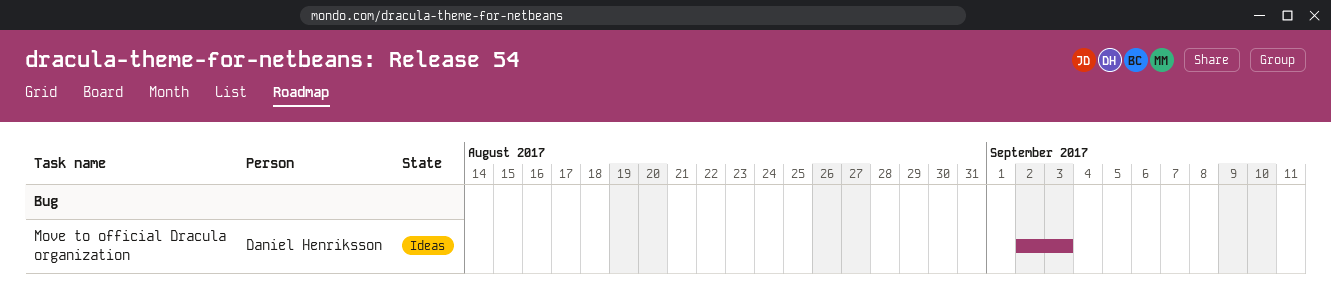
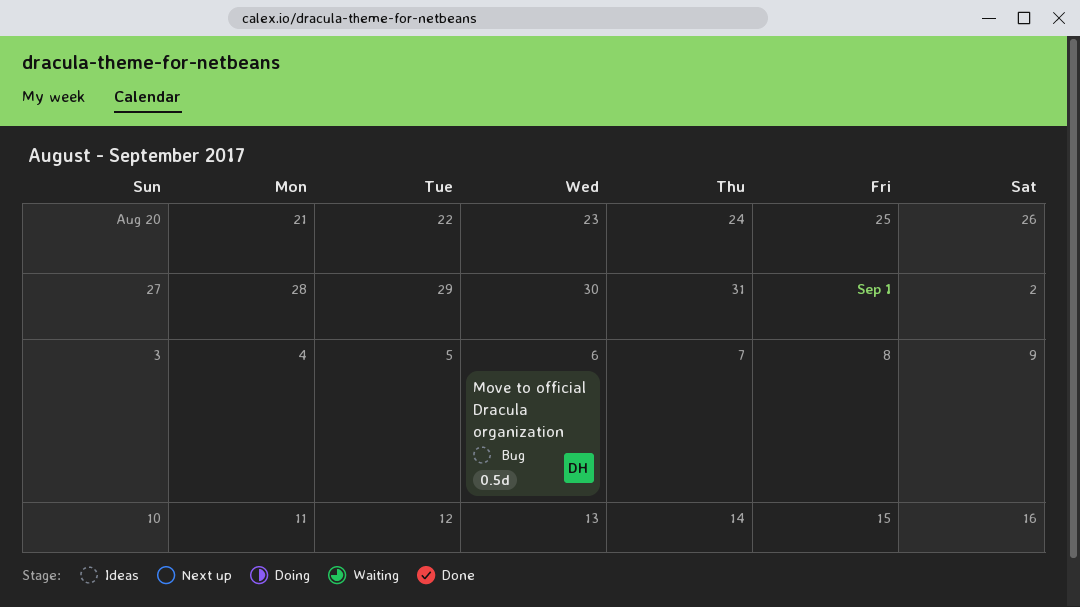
Move to official Dracula organization, due: Sep 3 -> Sep 6

